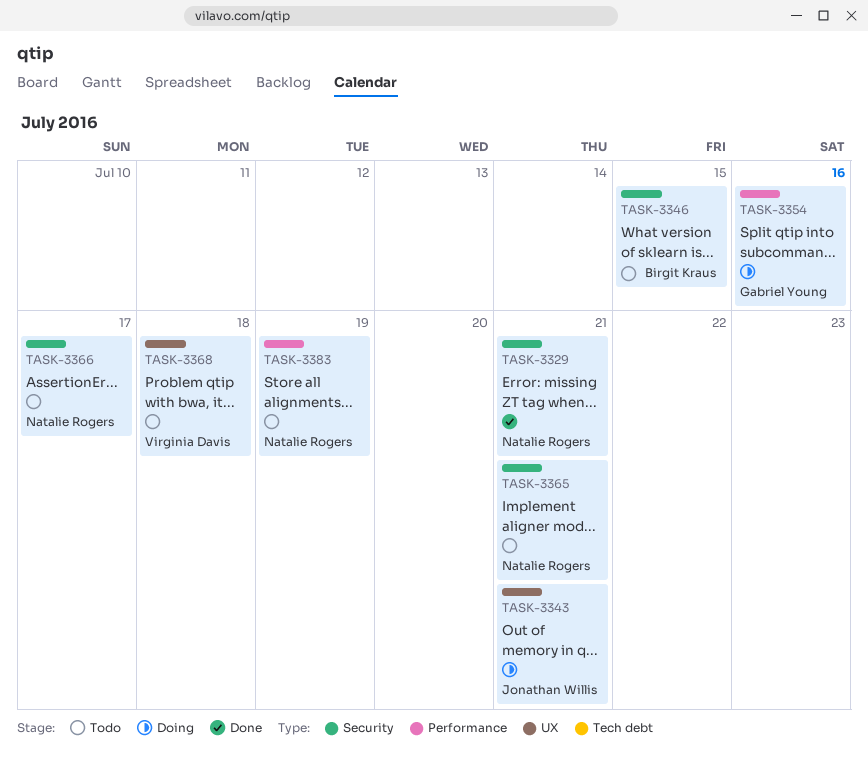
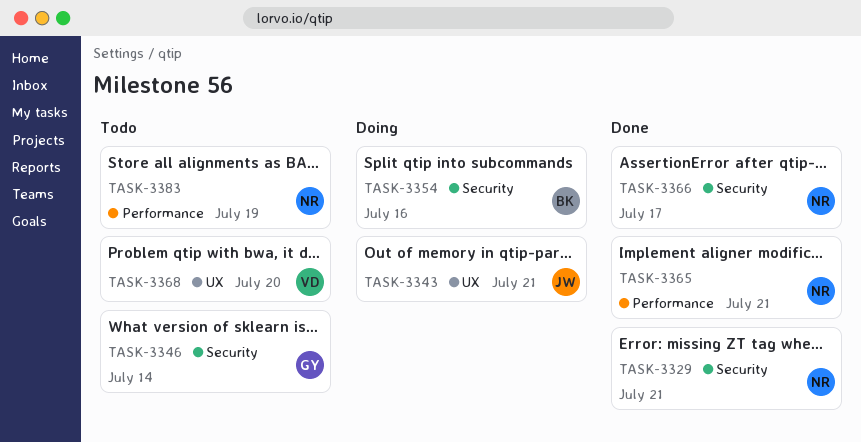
TASK-3346, owner: Birgit Kraus -> Gabriel Young
TASK-3346, due: Jul 15 -> Jul 14
TASK-3354, owner: Gabriel Young -> Birgit Kraus
TASK-3354, label: Performance -> Security
TASK-3365, status: Todo -> Done
TASK-3365, label: Security -> Performance
TASK-3366, status: Todo -> Done
TASK-3368, due: Jul 18 -> Jul 20

